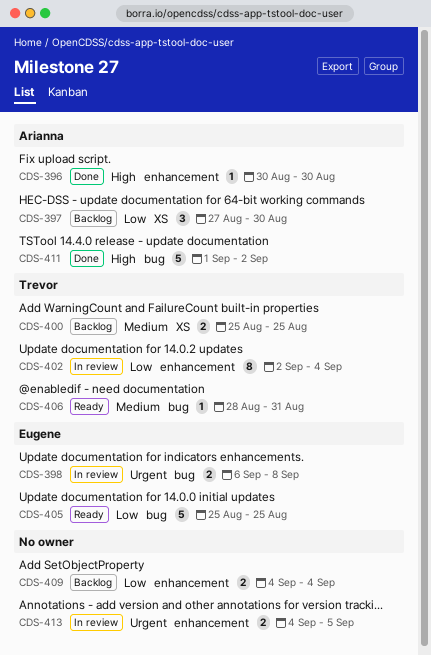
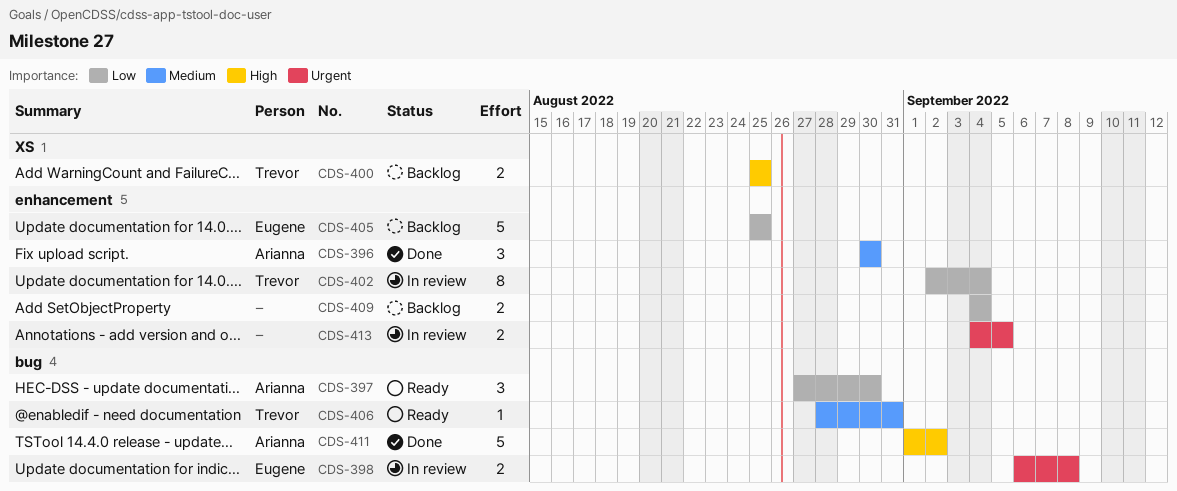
CDS-396, priority: High -> Medium
CDS-396, estimate: 1 -> 3
CDS-397, status: Backlog -> Ready
CDS-397, label: XS -> bug
CDS-400, priority: Medium -> High
CDS-405, status: Ready -> Backlog
CDS-405, label: bug -> enhancement

